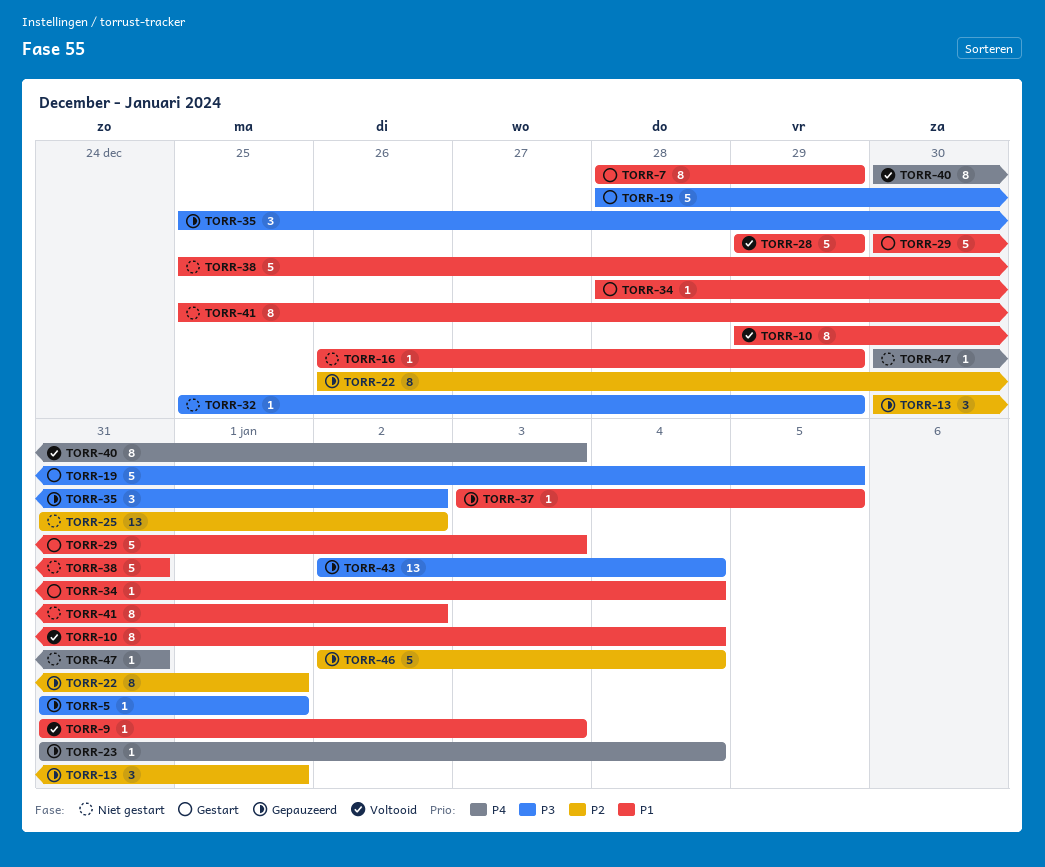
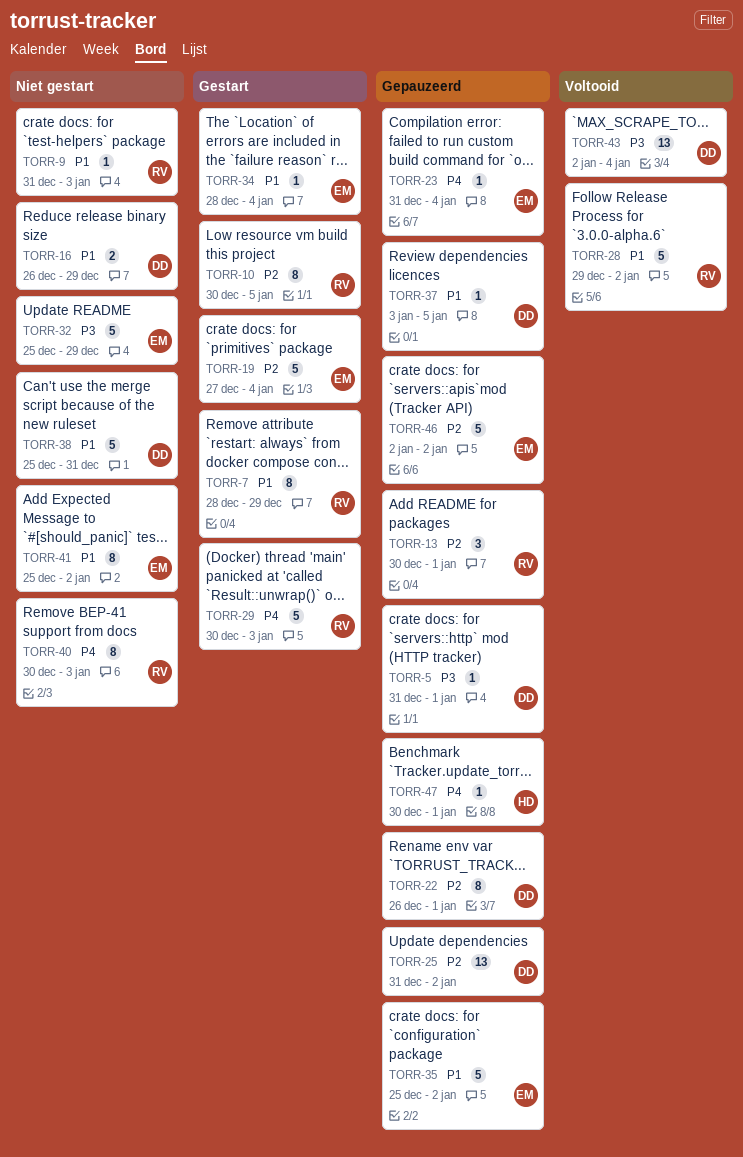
TORR-9, status: Voltooid -> Niet gestart
TORR-10, status: Voltooid -> Gestart
TORR-10, priority: P1 -> P2
TORR-10, start: Dec 29 -> Dec 30
TORR-10, due: Jan 4 -> Jan 5
TORR-16, estimate: 1 -> 2
TORR-19, priority: P3 -> P2
TORR-19, start: Dec 28 -> Dec 27
TORR-19, due: Jan 5 -> Jan 4
TORR-25, status: Niet gestart -> Gepauzeerd
TORR-28, due: Dec 29 -> Jan 2
TORR-29, priority: P1 -> P4
TORR-32, estimate: 1 -> 5
TORR-35, priority: P3 -> P1
TORR-35, estimate: 3 -> 5
TORR-40, status: Voltooid -> Niet gestart
TORR-43, status: Gepauzeerd -> Voltooid
TORR-46, due: Jan 4 -> Jan 2
TORR-47, status: Niet gestart -> Gepauzeerd
TORR-47, due: Dec 31 -> Jan 1

